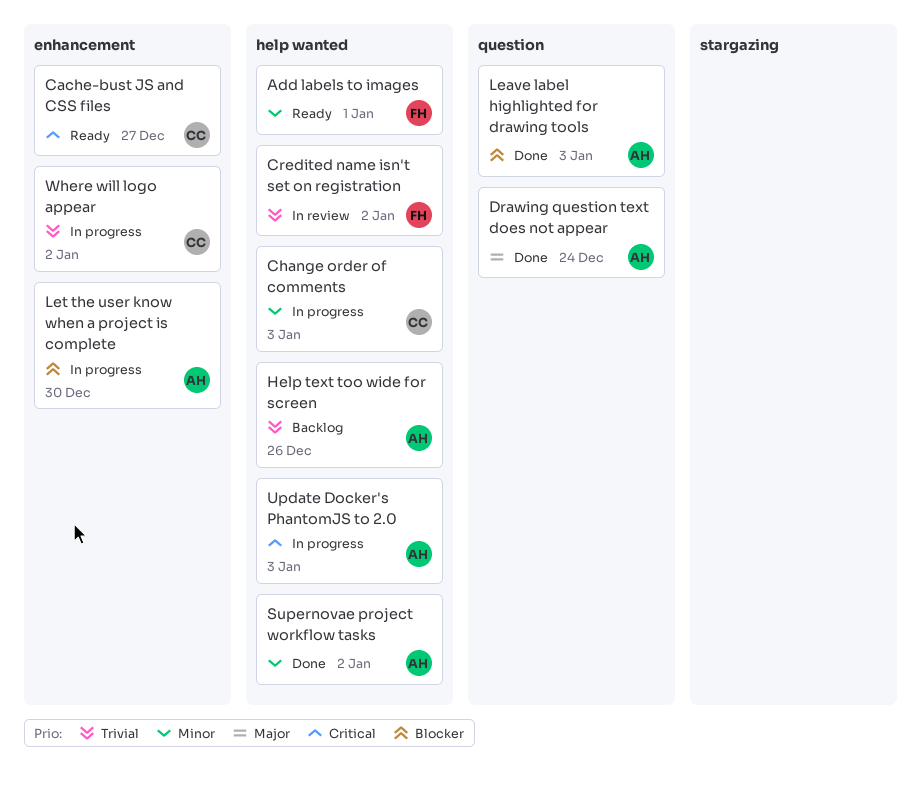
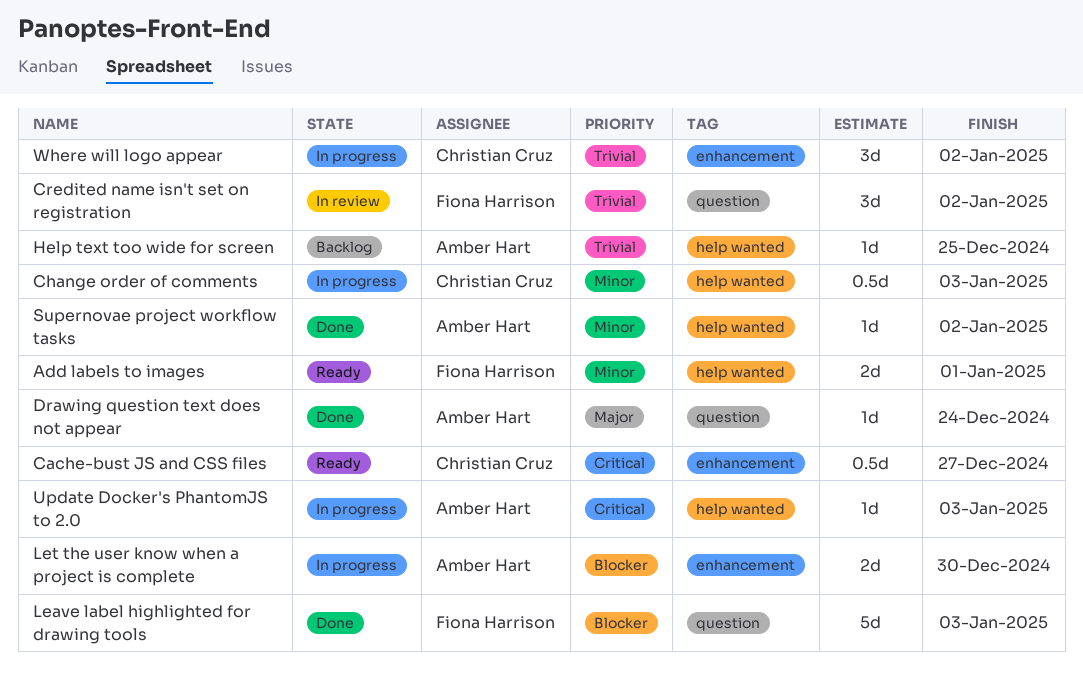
Credited name isn't set on registration, label: help wanted -> question
Help text too wide for screen, due: Dec 26 -> Dec 25
Leave label highlighted for drawing tools, owner: Amber Hart -> Fiona Harrison

